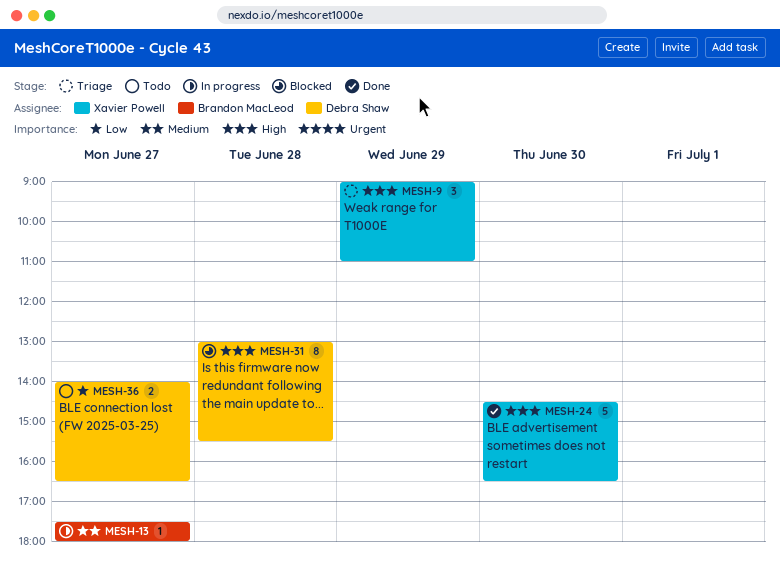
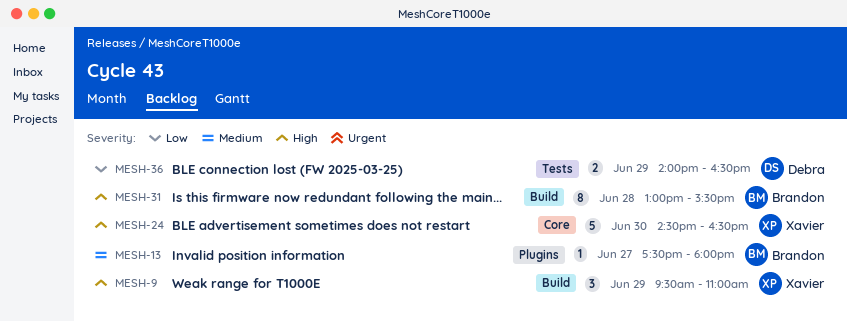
MESH-9, begins: 09:00 -> 09:30
MESH-31, owner: Debra Shaw -> Brandon MacLeod
MESH-36, day: Jun 27 -> Jun 29

